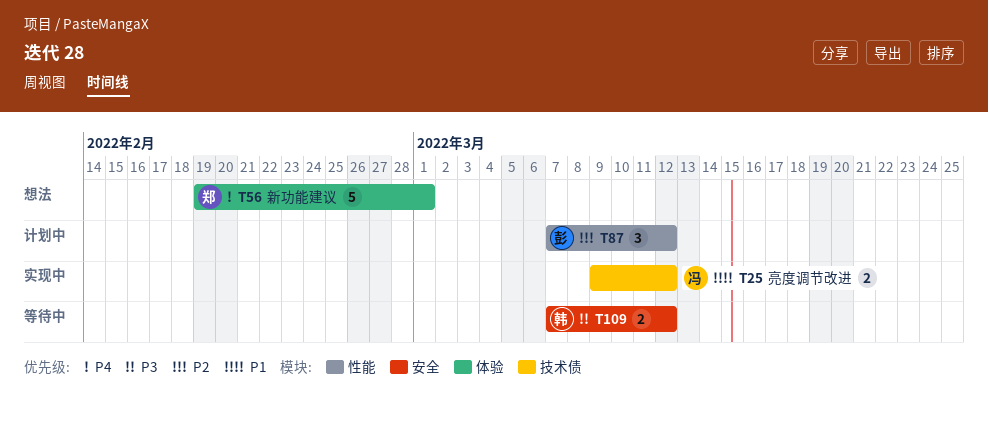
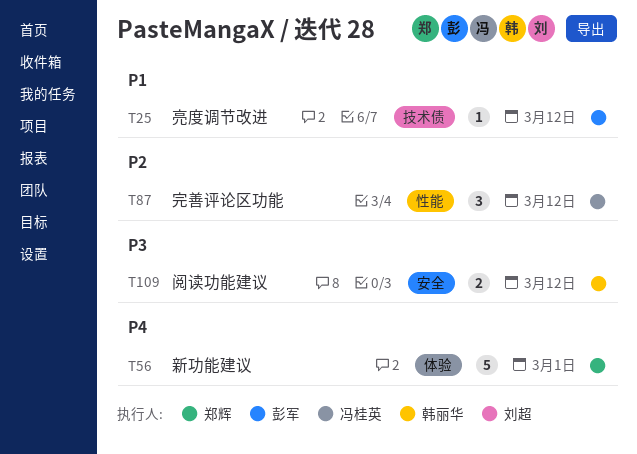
T25, owner: 冯桂英 -> 彭军
T25, estimate: 2 -> 1
T87, owner: 彭军 -> 冯桂英

